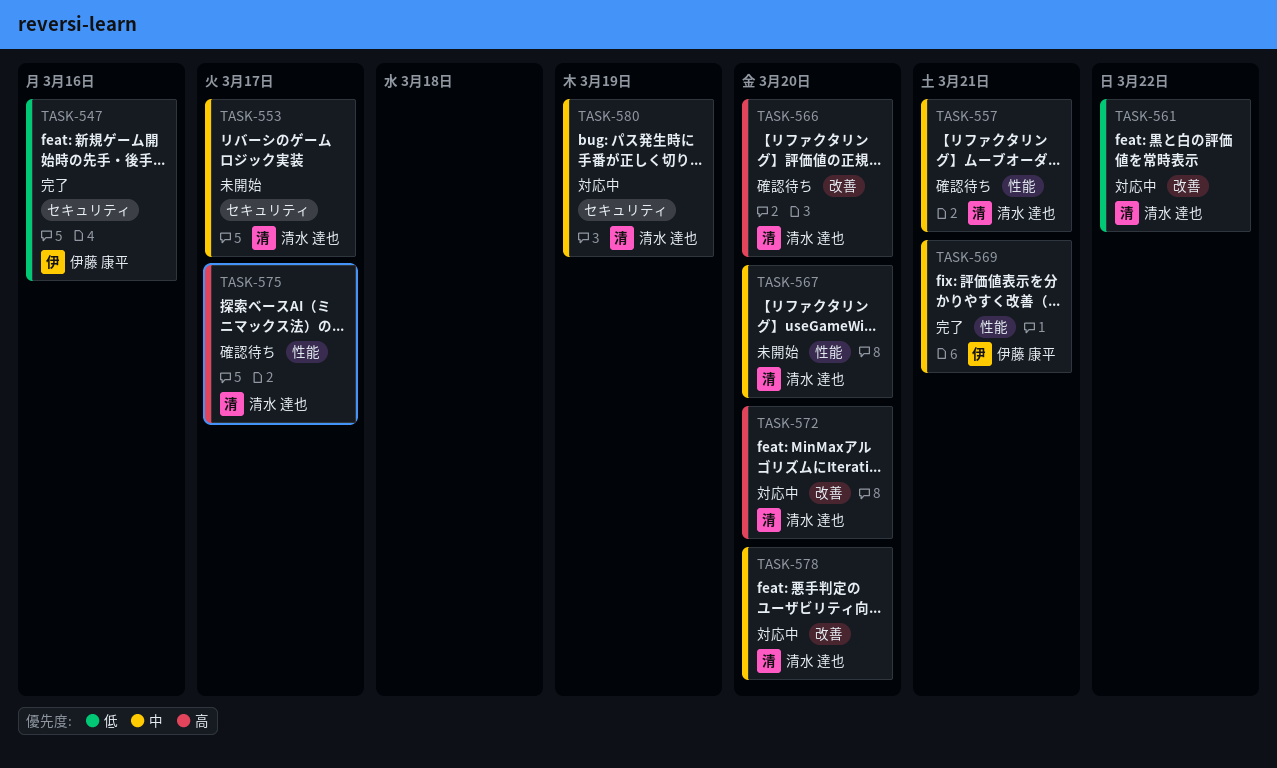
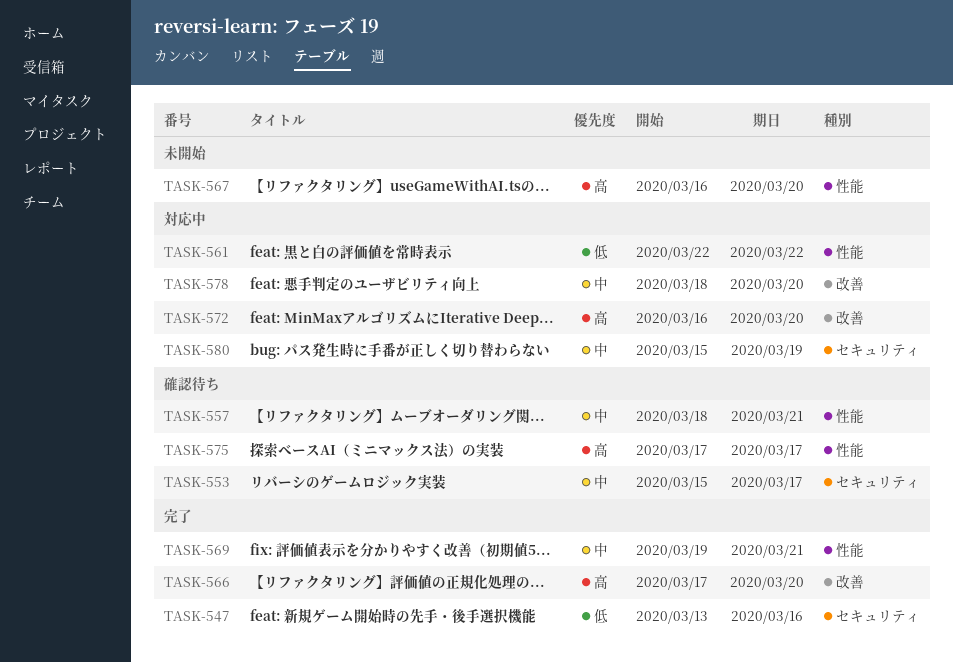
TASK-553, status: 未開始 -> 確認待ち
TASK-561, label: 改善 -> 性能
TASK-566, status: 確認待ち -> 完了
TASK-567, priority: 中 -> 高

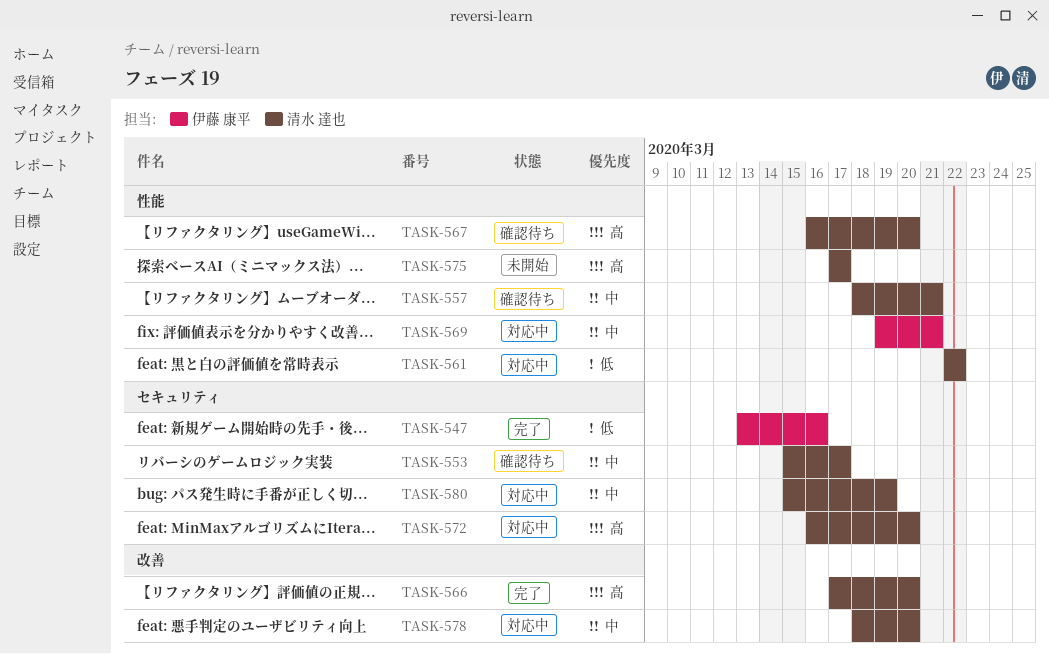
TASK-567, status: 未開始 -> 確認待ち
TASK-569, status: 完了 -> 対応中
TASK-572, label: 改善 -> セキュリティ
TASK-575, status: 確認待ち -> 未開始

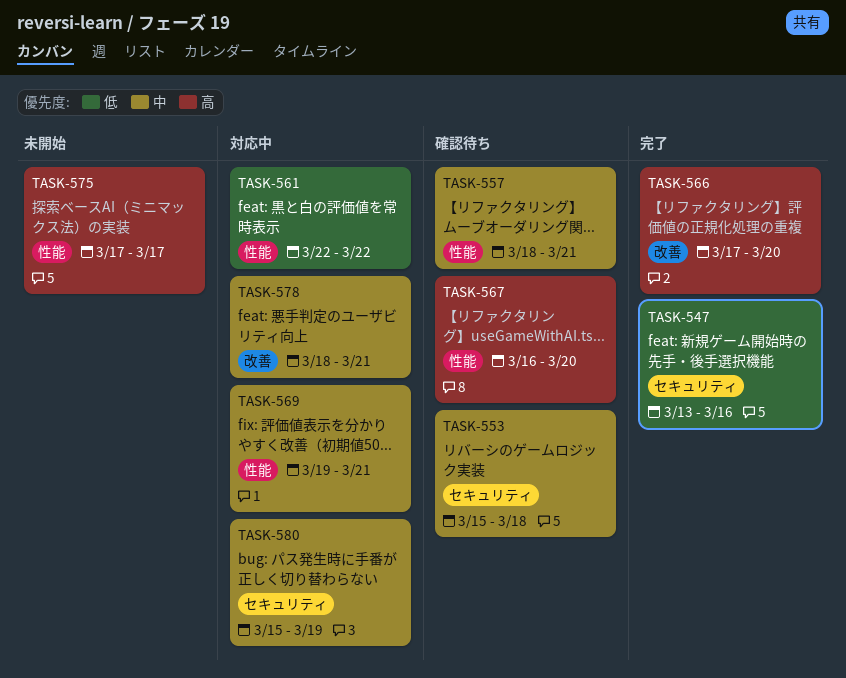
TASK-553, due: Mar 17 -> Mar 18
TASK-572: present -> none
TASK-578, due: Mar 20 -> Mar 21

